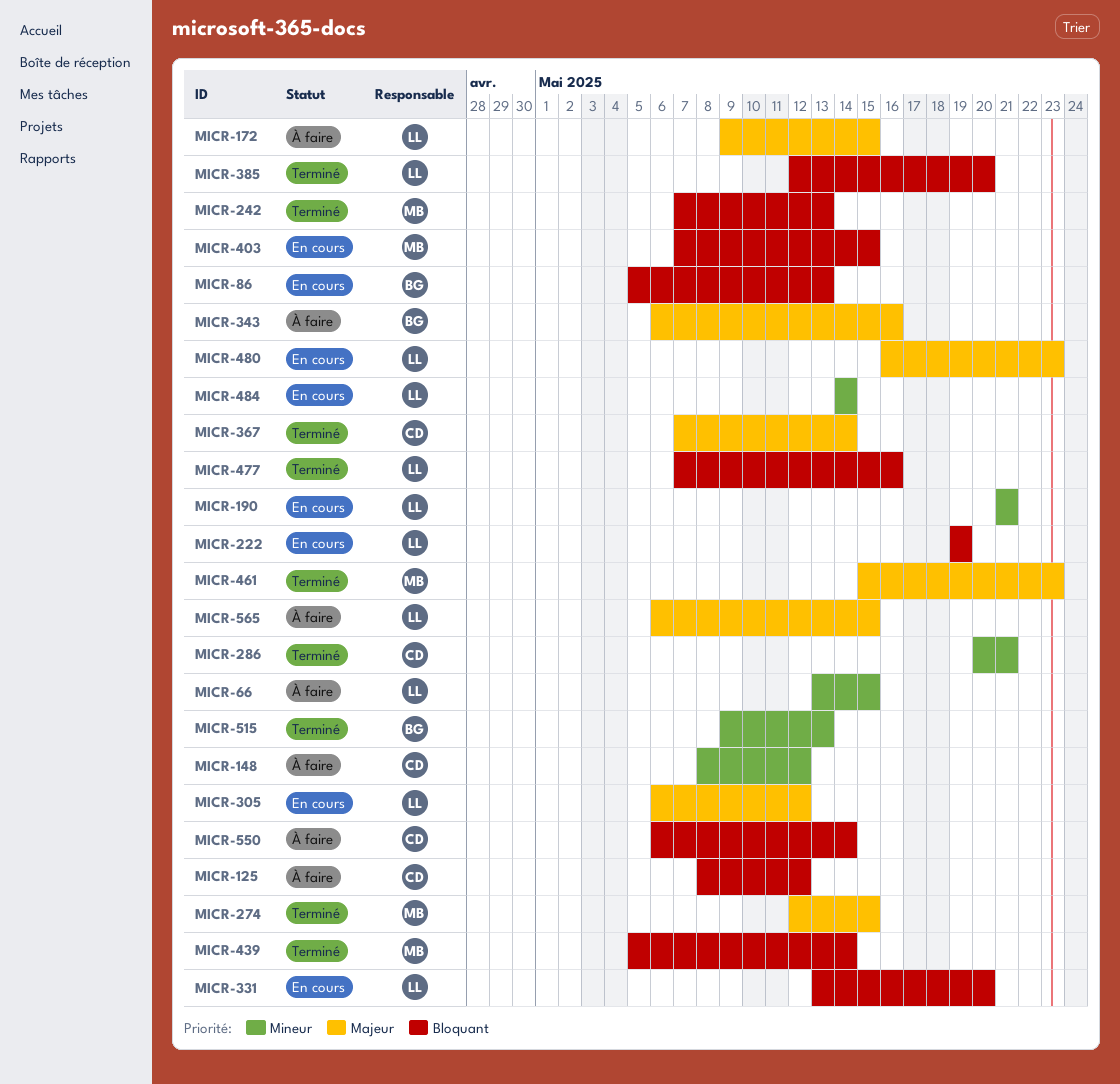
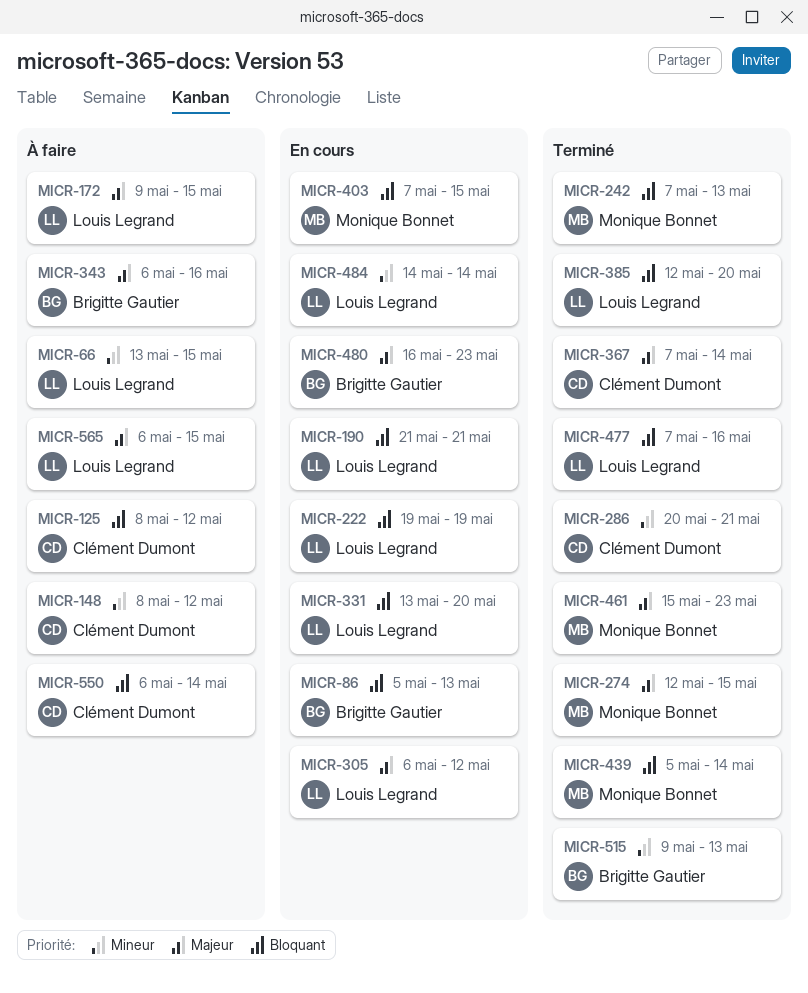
MICR-190, priority: Mineur -> Bloquant
MICR-480, owner: Louis Legrand -> Brigitte Gautier

